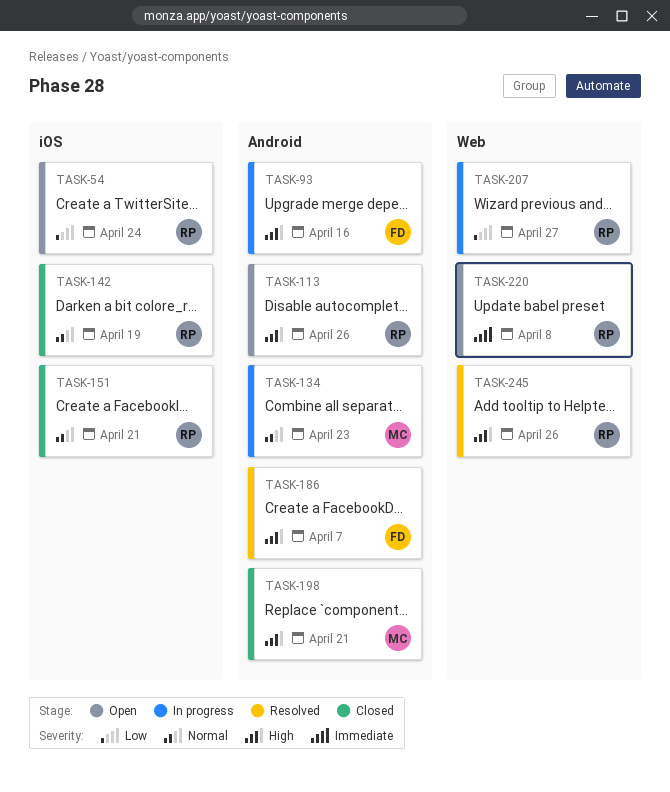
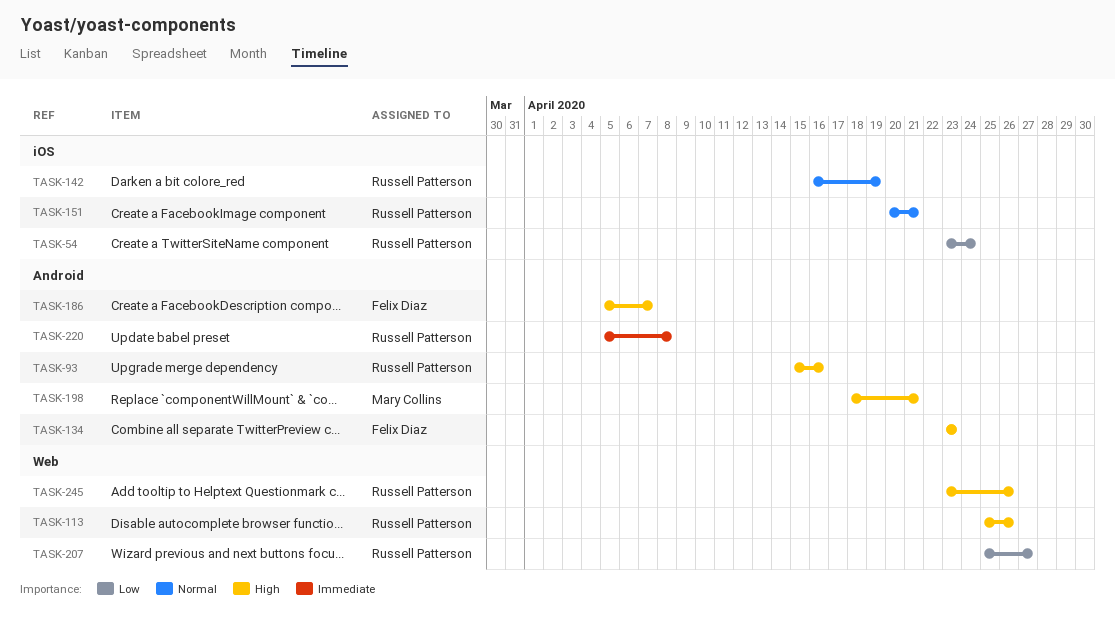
TASK-93, owner: Felix Diaz -> Russell Patterson
TASK-113, label: Android -> Web
TASK-134, owner: Mary Collins -> Felix Diaz
TASK-134, priority: Normal -> High
TASK-220, label: Web -> Android

